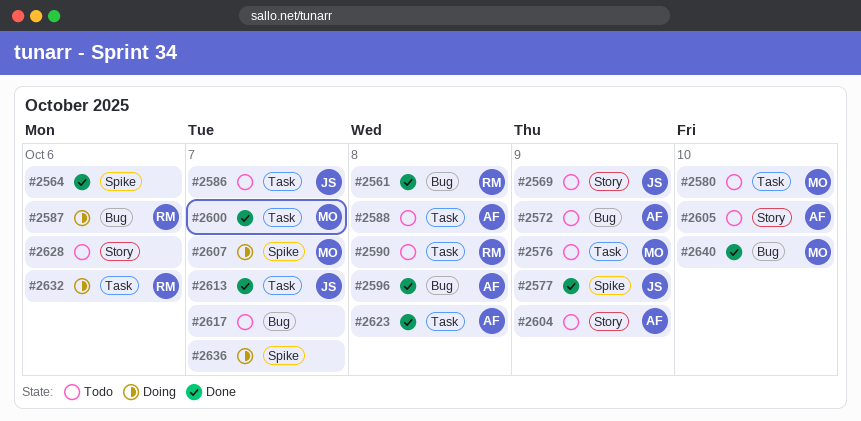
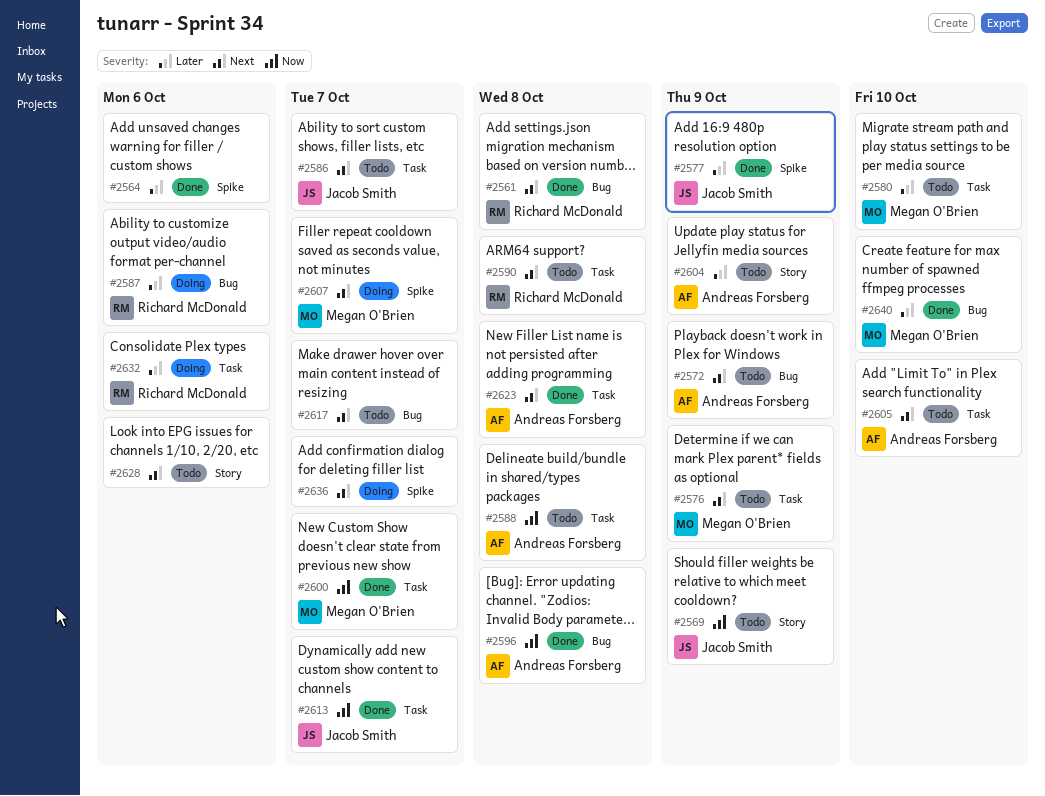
#2605, label: Story -> Task

